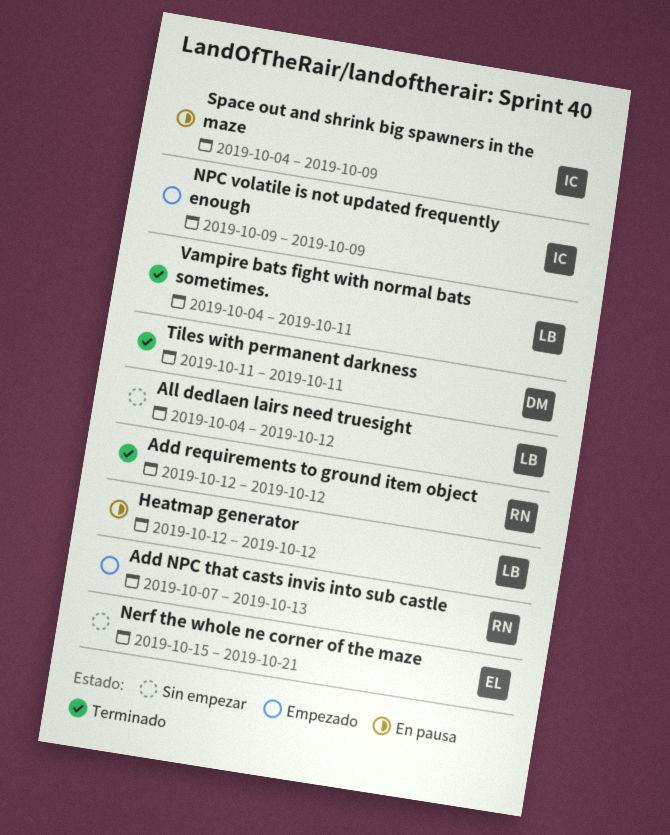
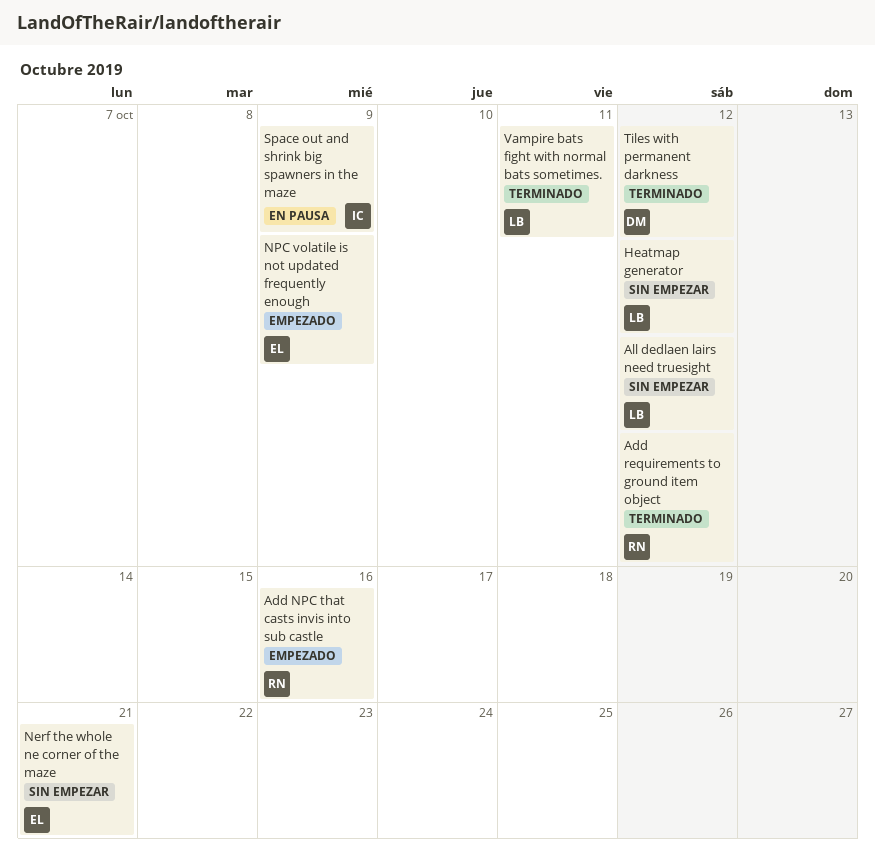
Add NPC that casts invis into sub castle, due: Oct 13 -> Oct 16
Heatmap generator, status: En pausa -> Sin empezar
NPC volatile is not updated frequently enough, owner: IC -> EL
Tiles with permanent darkness, due: Oct 11 -> Oct 12

